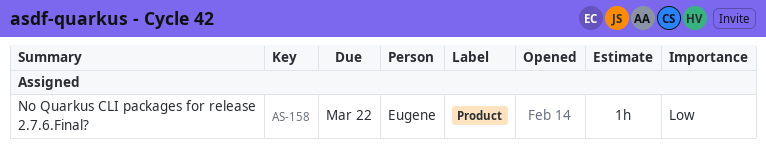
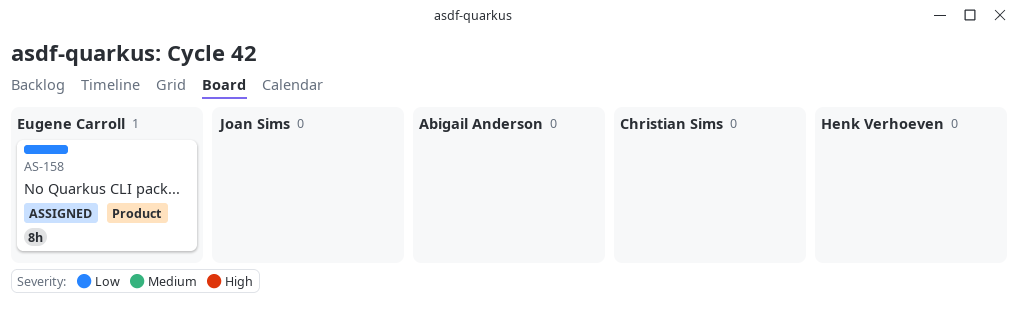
AS-158, estimate: 1h -> 8h

